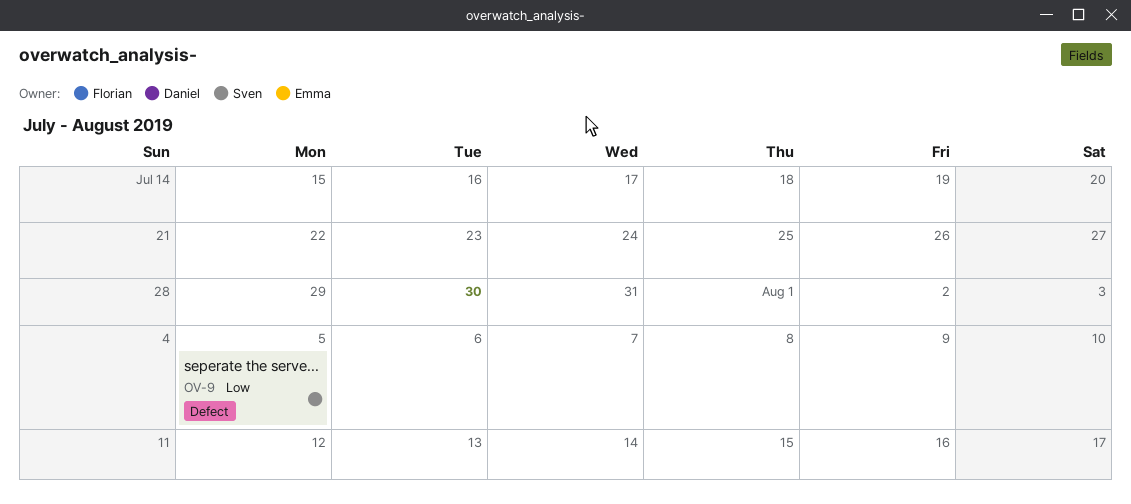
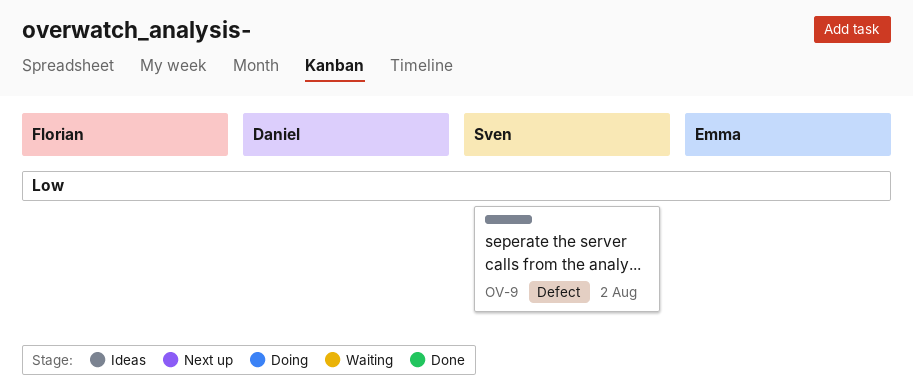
OV-9, due: Aug 5 -> Aug 2

